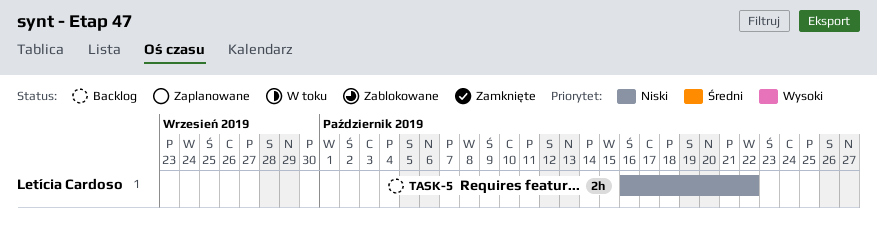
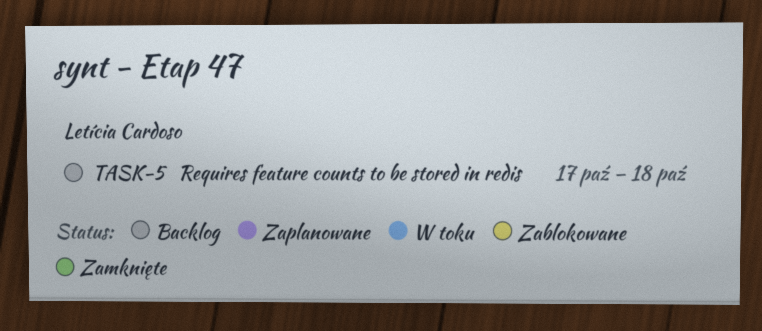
TASK-5, start: Oct 16 -> Oct 17
TASK-5, due: Oct 22 -> Oct 18

